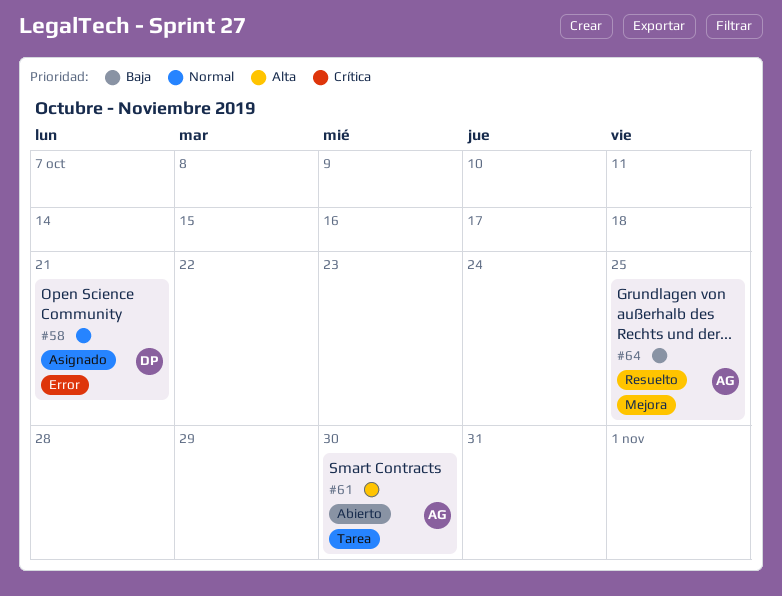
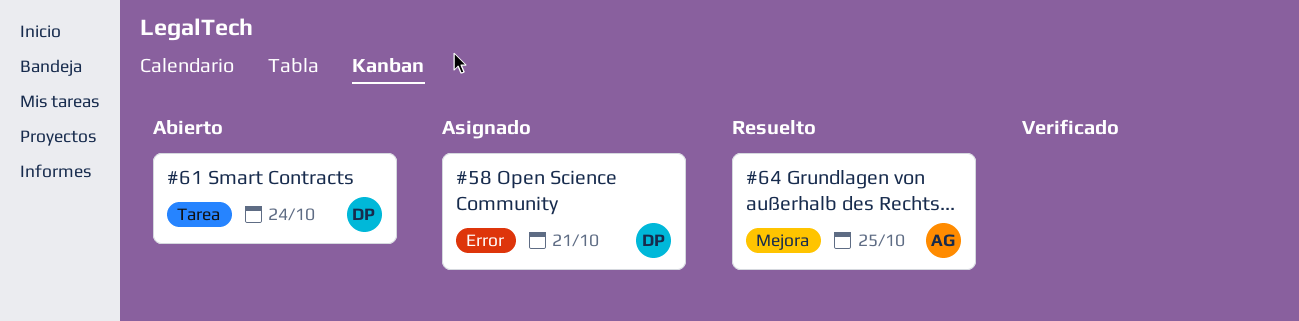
#61, owner: AG -> DP
#61, due: Oct 30 -> Oct 24

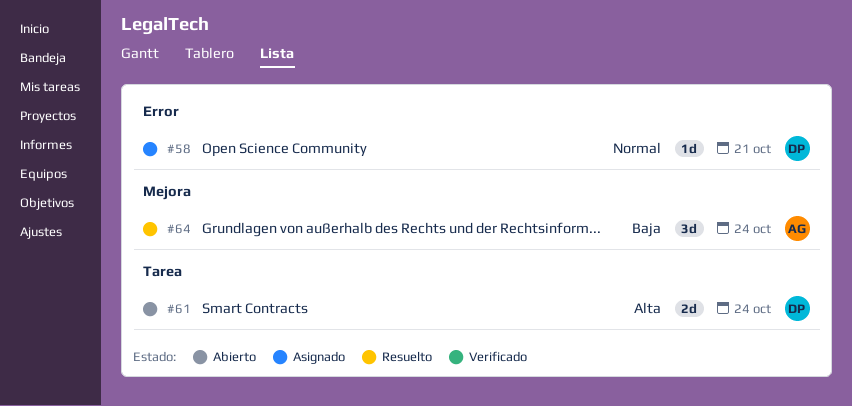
#64, due: Oct 25 -> Oct 24

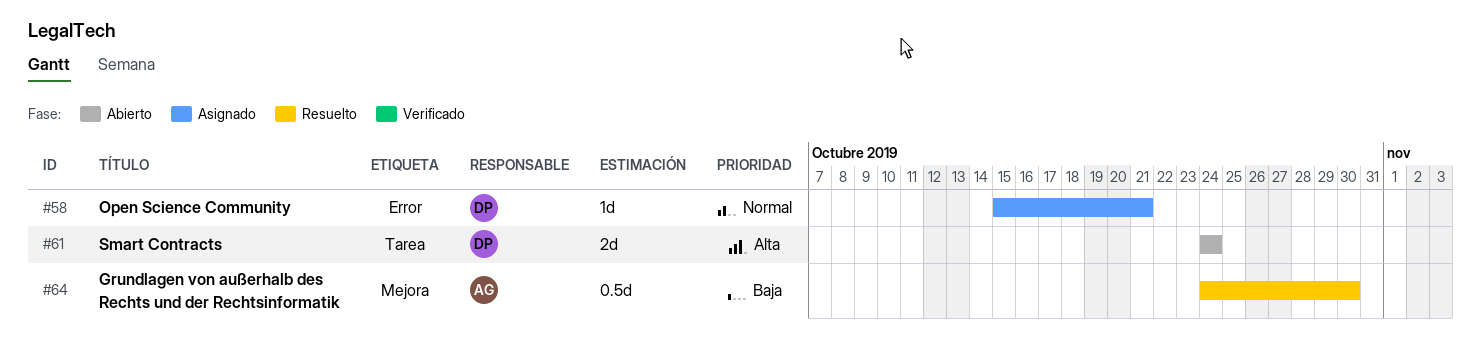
#64, estimate: 3d -> 0.5d
#64, due: Oct 24 -> Oct 30

